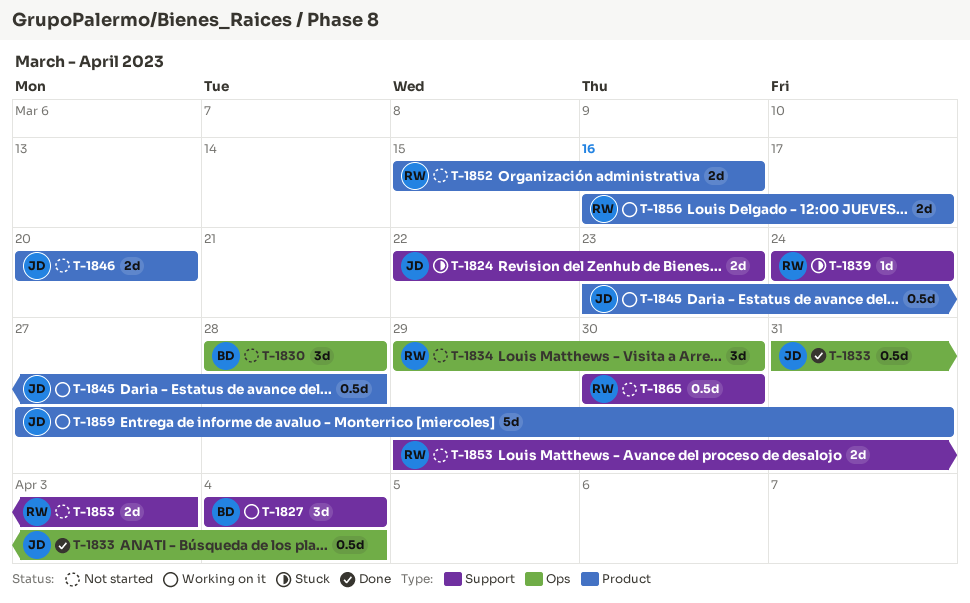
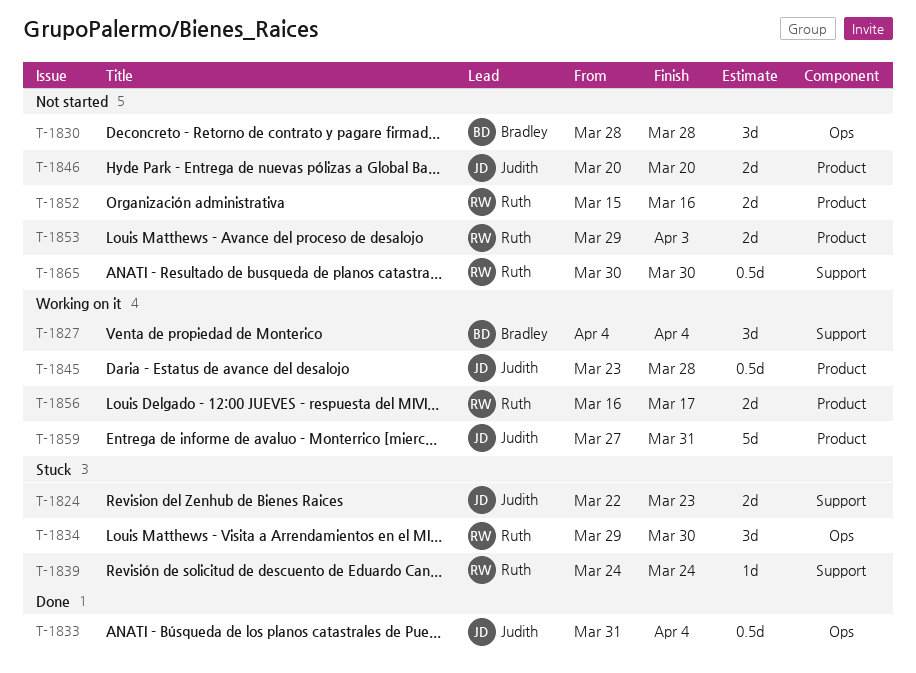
T-1834, status: Not started -> Stuck
T-1853, label: Support -> Product

